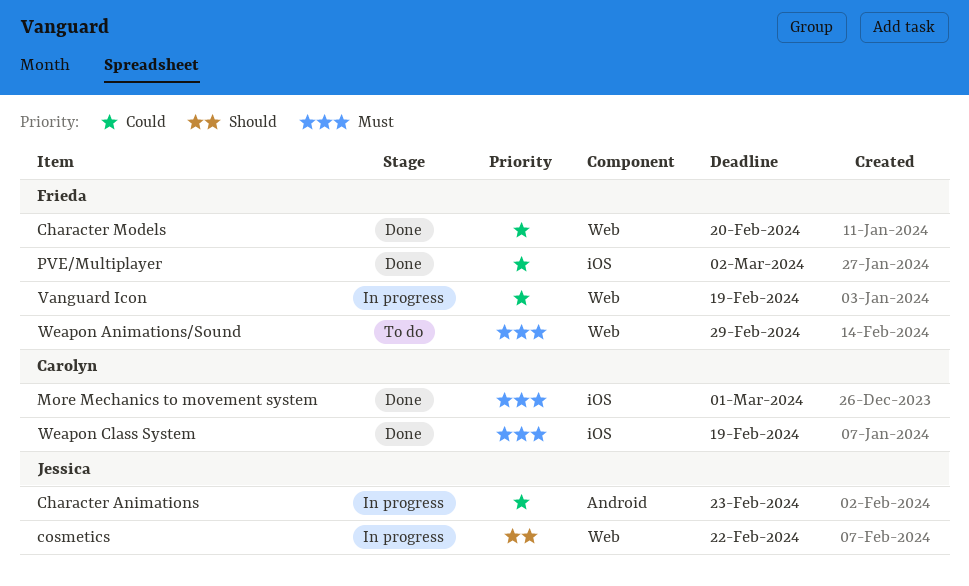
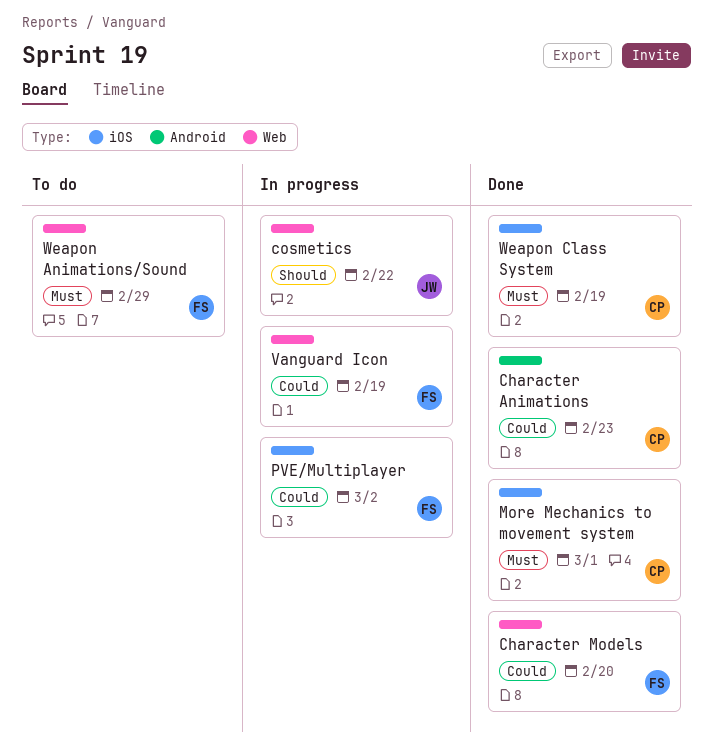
Character Animations, status: In progress -> Done
Character Animations, owner: Jessica -> Carolyn
PVE/Multiplayer, status: Done -> In progress

